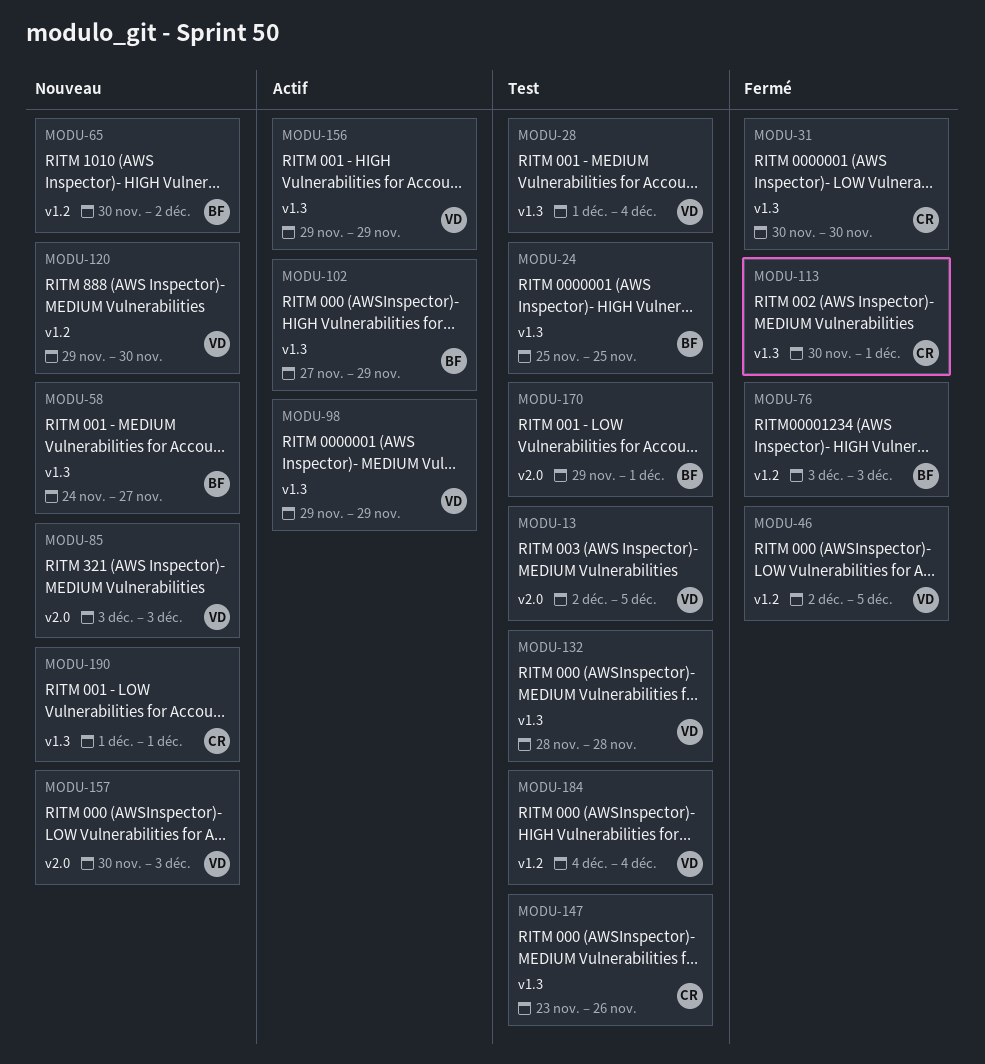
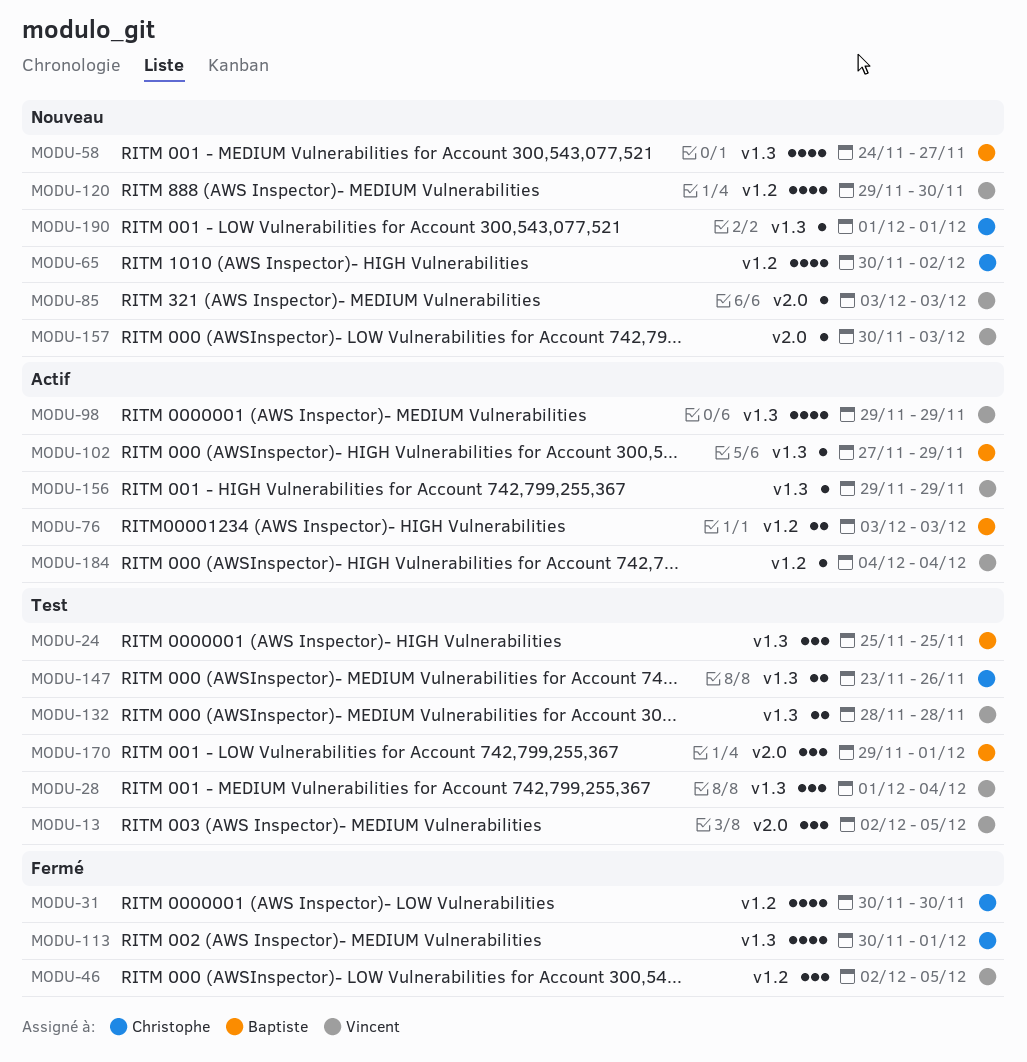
MODU-31, label: v1.3 -> v1.2
MODU-65, owner: Baptiste -> Christophe
MODU-76, status: Fermé -> Actif
MODU-184, status: Test -> Actif

